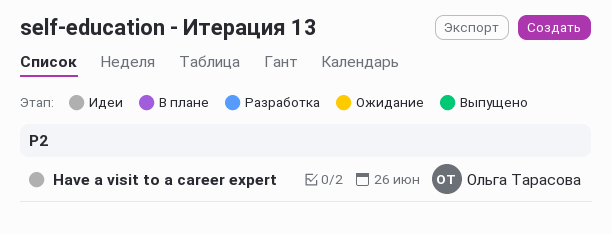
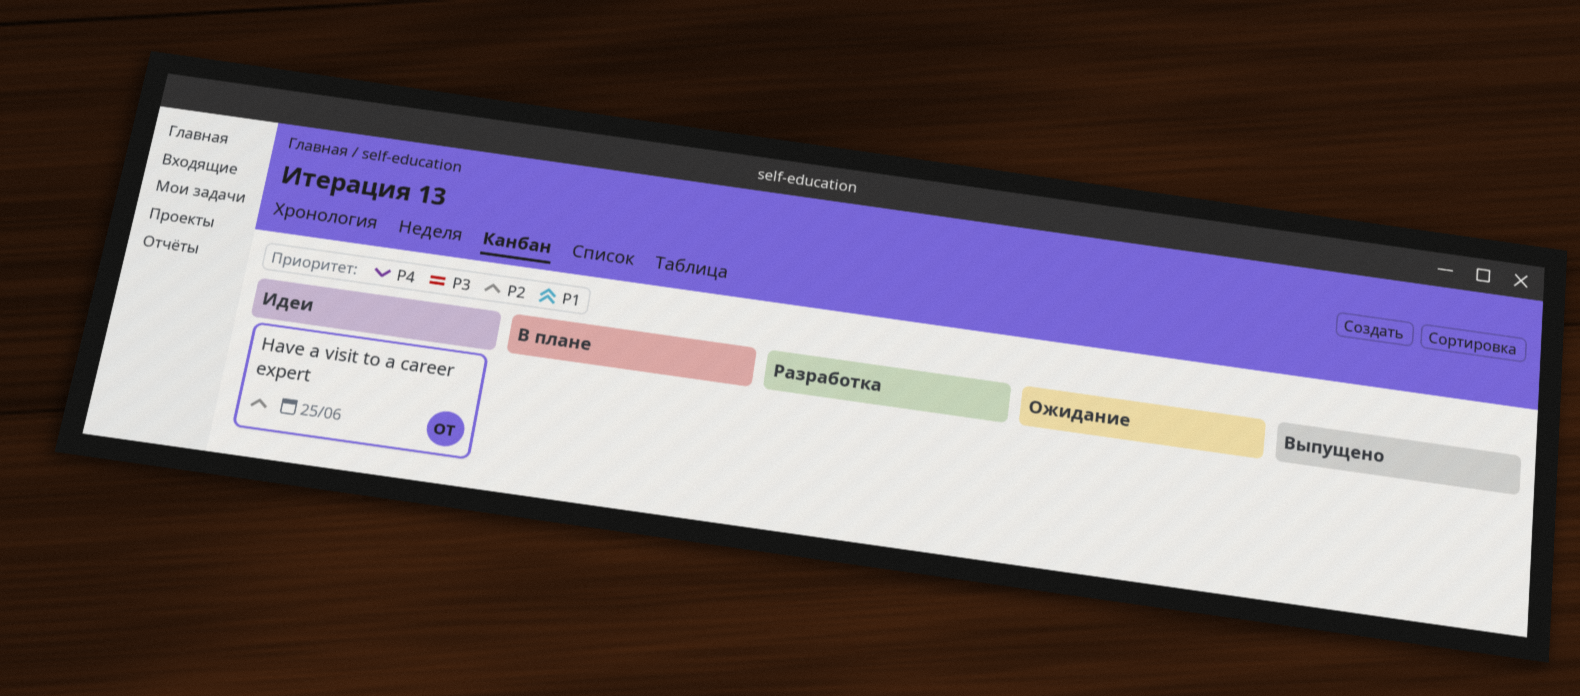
Have a visit to a career expert, due: Jun 26 -> Jun 25

